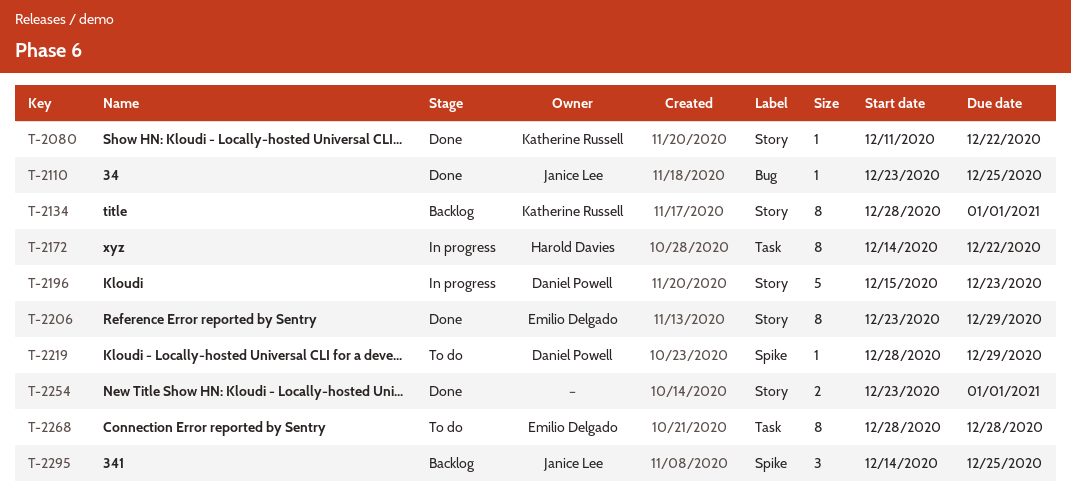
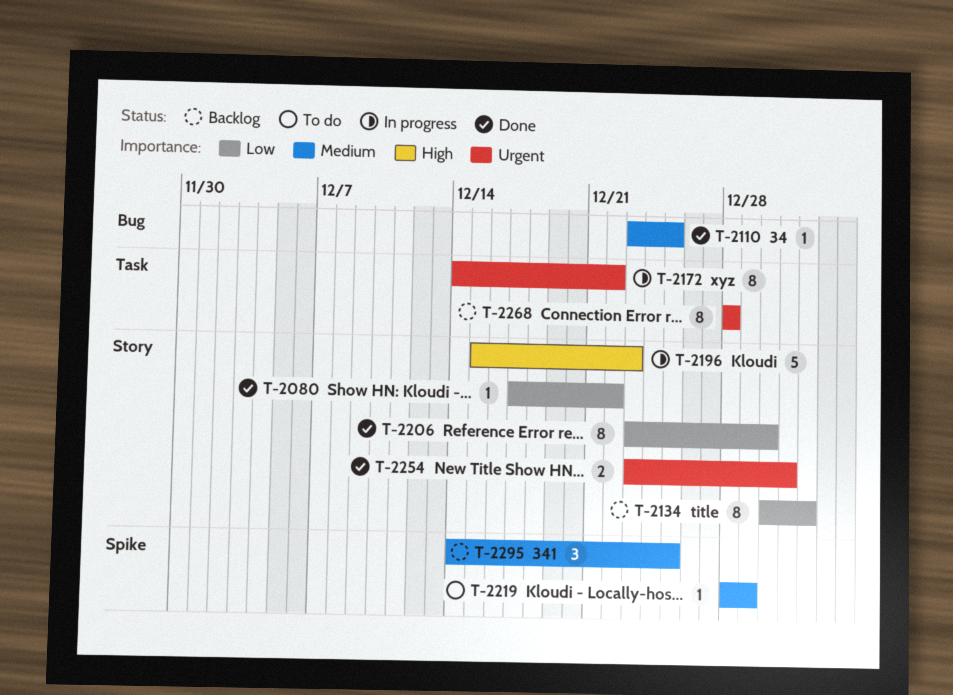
T-2080, start: Dec 11 -> Dec 17
T-2134, start: Dec 28 -> Dec 30
T-2206, due: Dec 29 -> Dec 30
T-2254, due: Jan 1 -> Dec 31
T-2268, status: To do -> Backlog

